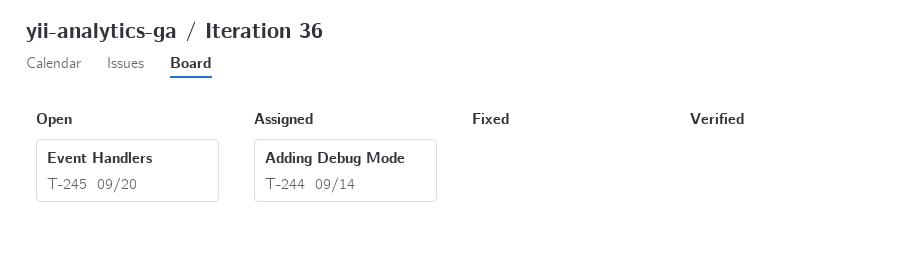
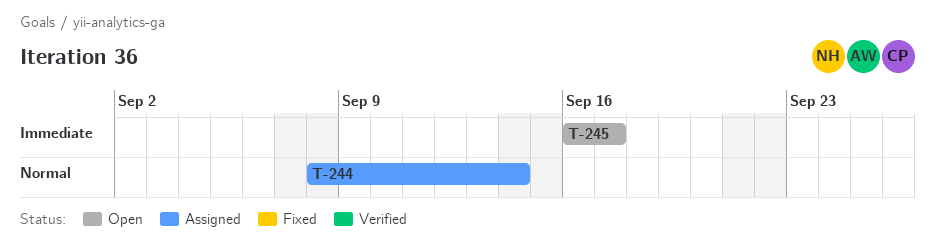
T-245, due: Sep 20 -> Sep 17

